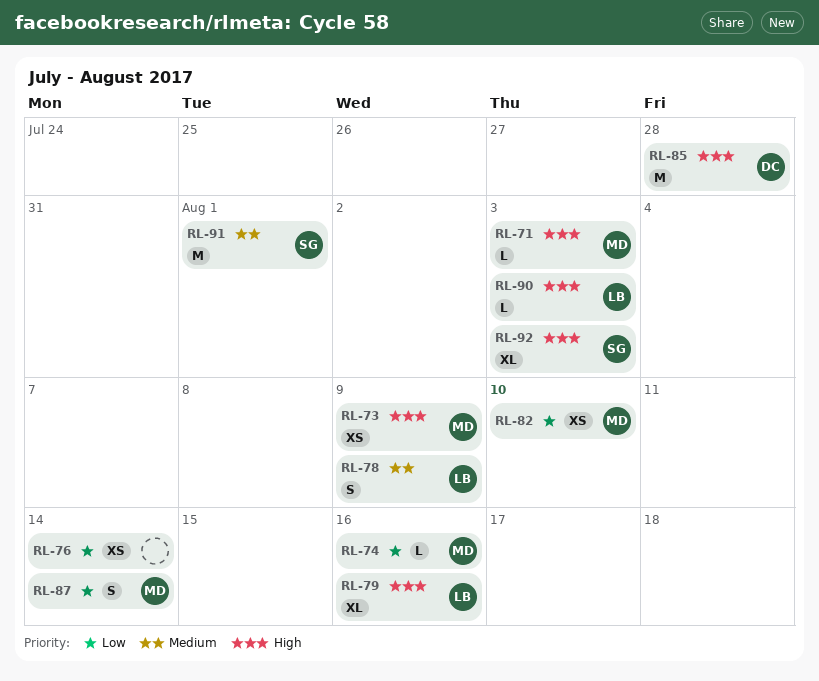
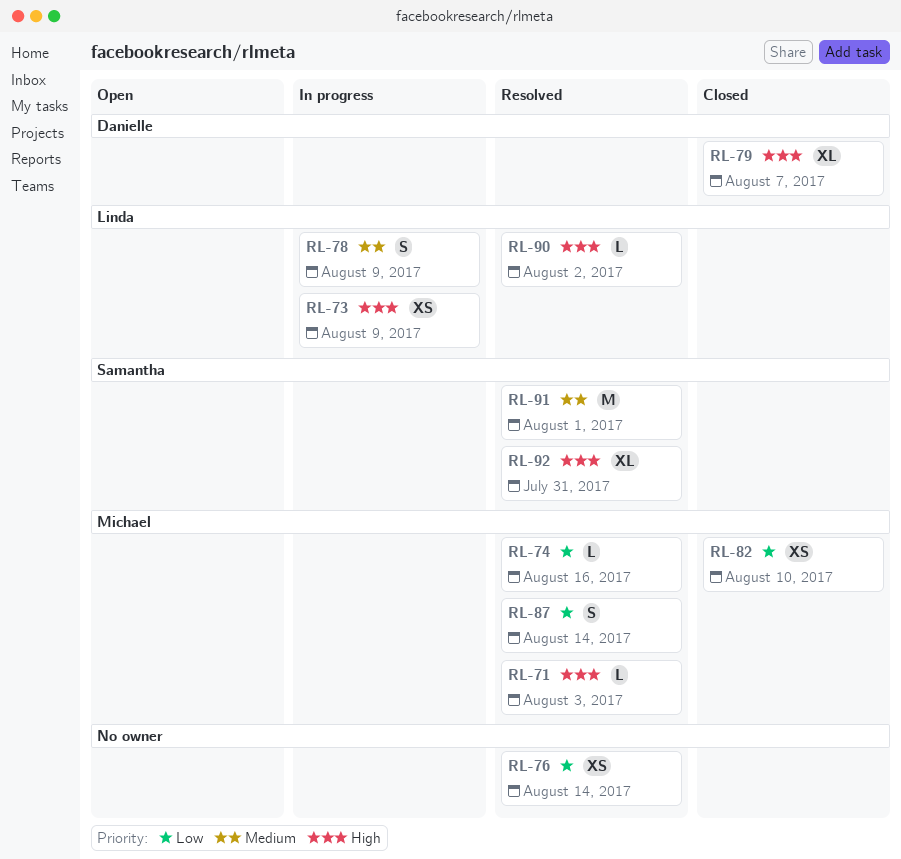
RL-73, owner: Michael -> Linda
RL-79, owner: Linda -> Danielle
RL-79, due: Aug 16 -> Aug 7
RL-85: present -> none
RL-90, due: Aug 3 -> Aug 2
RL-92, due: Aug 3 -> Jul 31

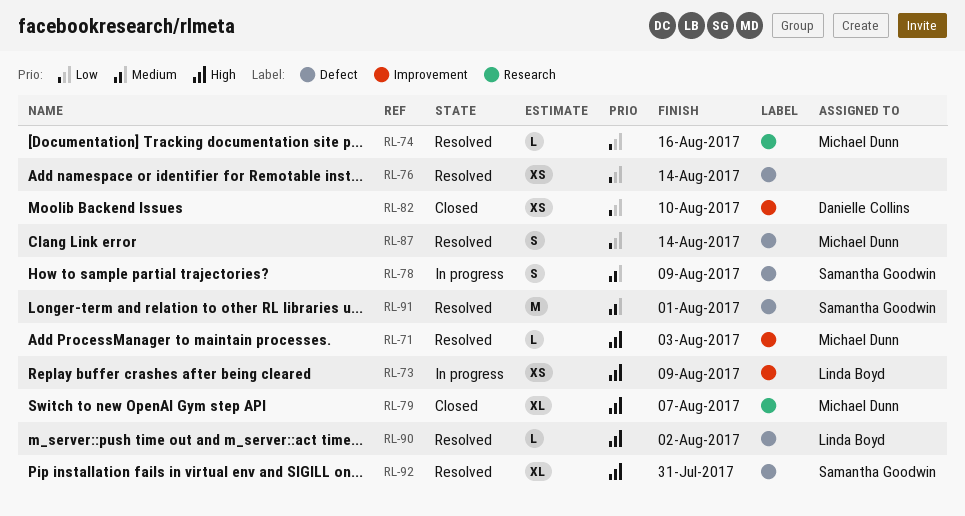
RL-78, owner: Linda Boyd -> Samantha Goodwin
RL-79, owner: Danielle Collins -> Michael Dunn
RL-82, owner: Michael Dunn -> Danielle Collins

